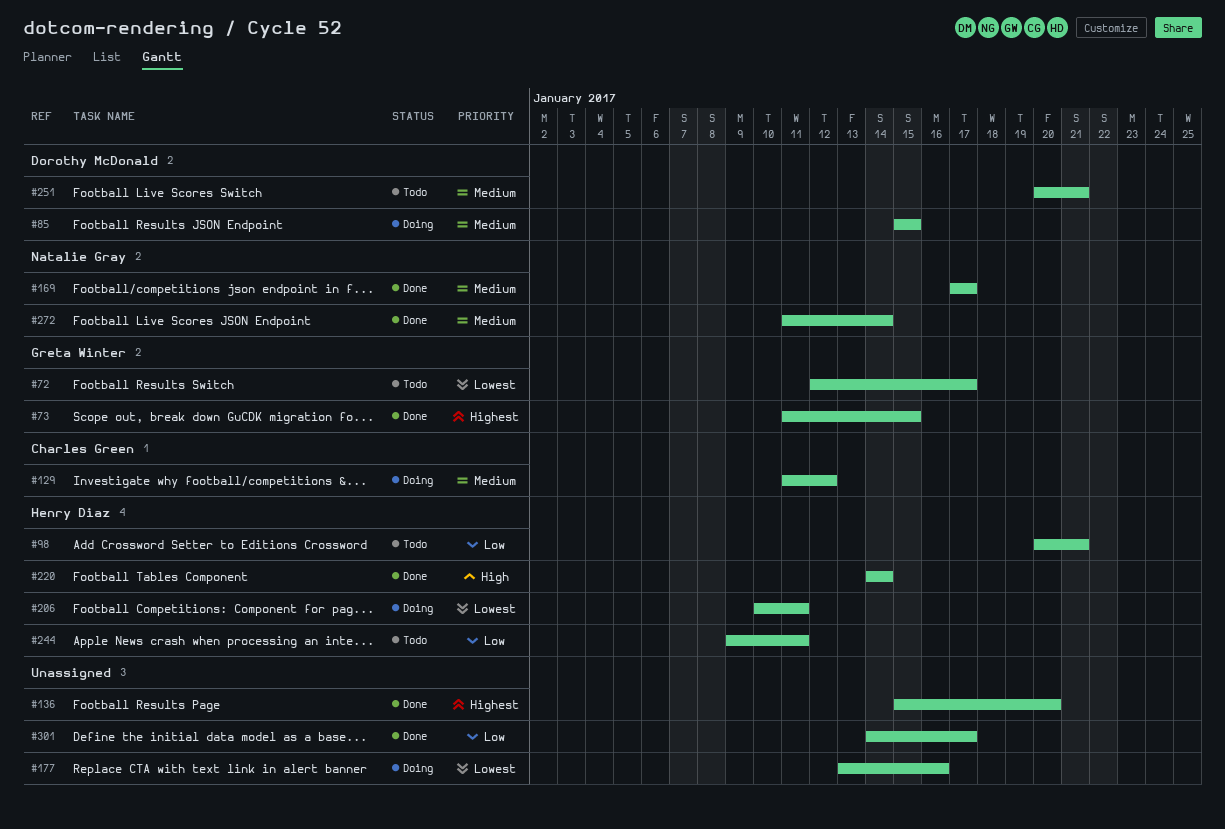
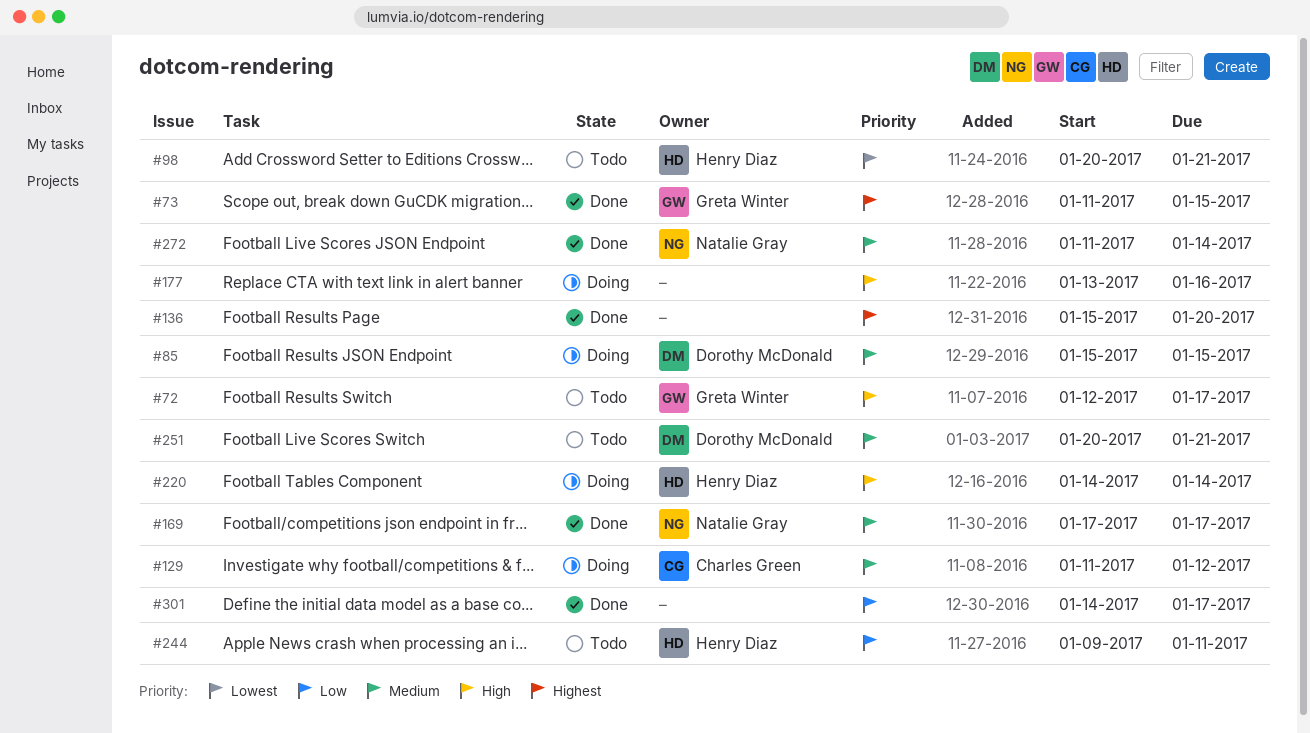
#72, priority: Lowest -> High
#98, priority: Low -> Lowest
#177, priority: Lowest -> High
#206: present -> none
#220, status: Done -> Doing

